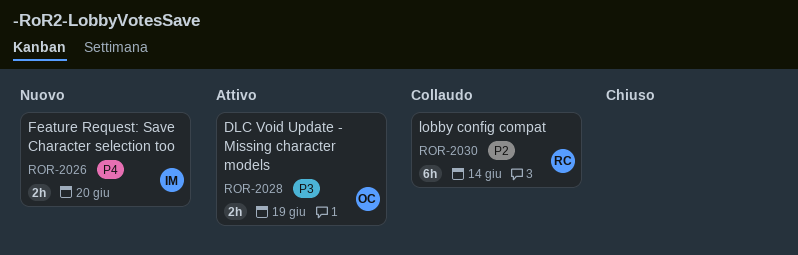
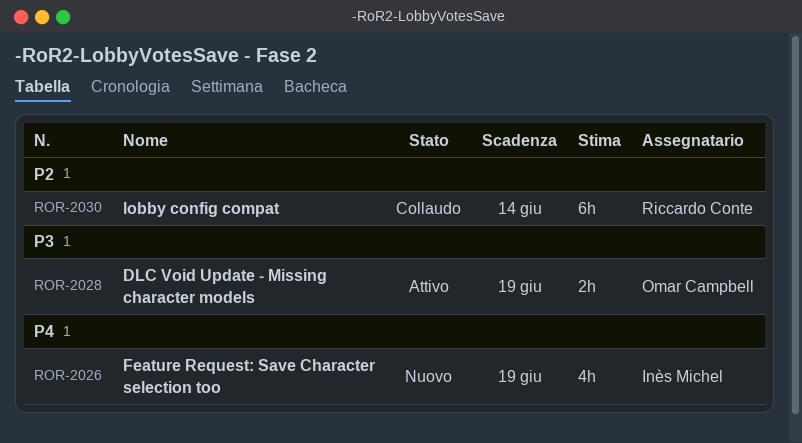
ROR-2026, estimate: 2h -> 4h
ROR-2026, due: Jun 20 -> Jun 19

